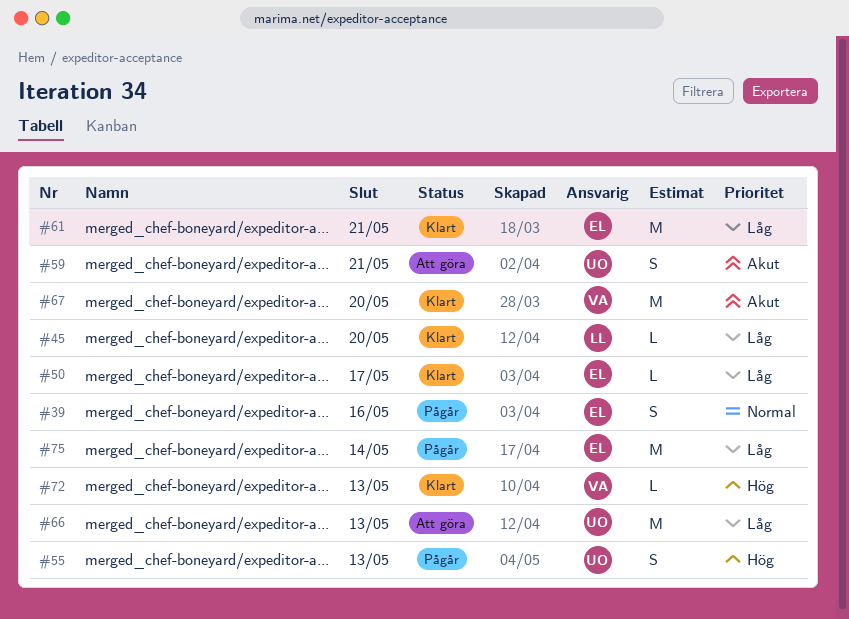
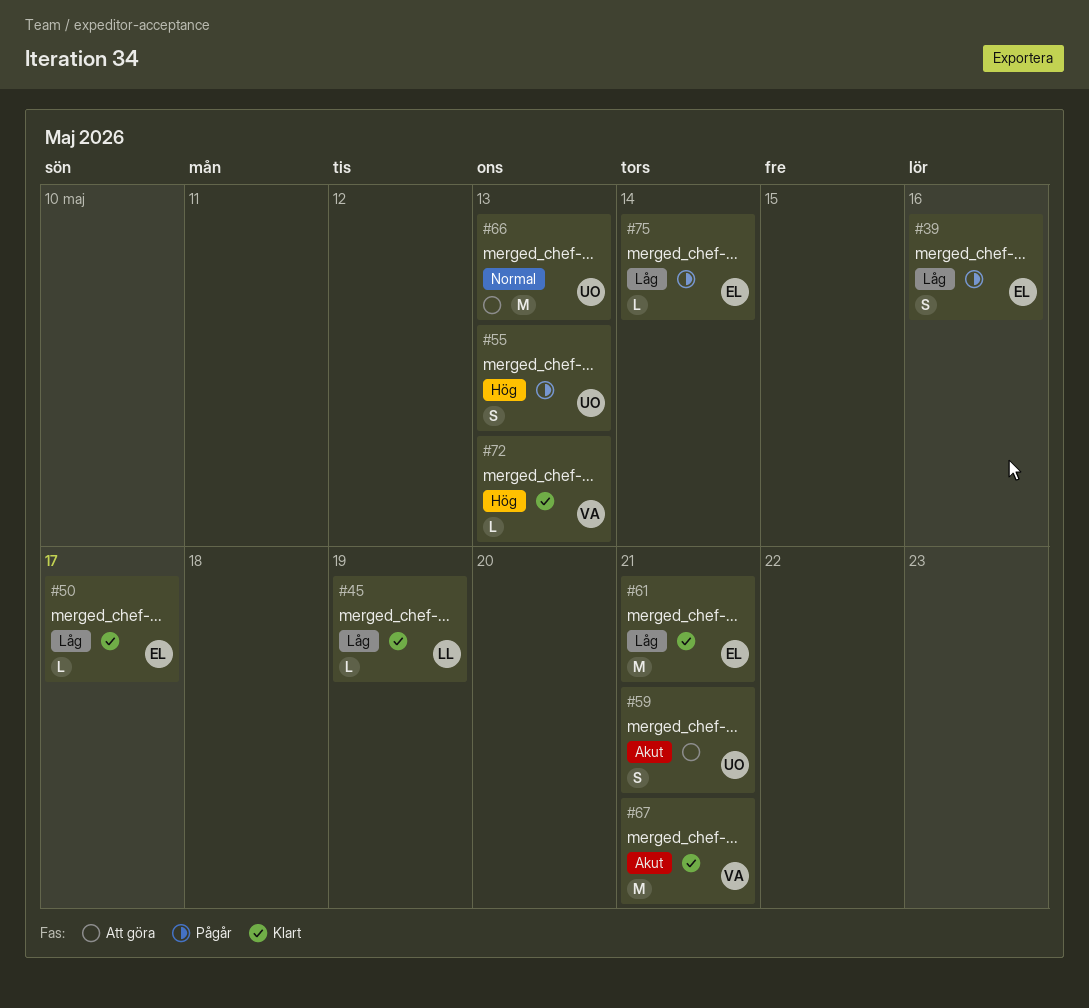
#39, priority: Normal -> Låg
#45, due: May 20 -> May 19
#66, priority: Låg -> Normal
#67, due: May 20 -> May 21
#75, estimate: M -> L

